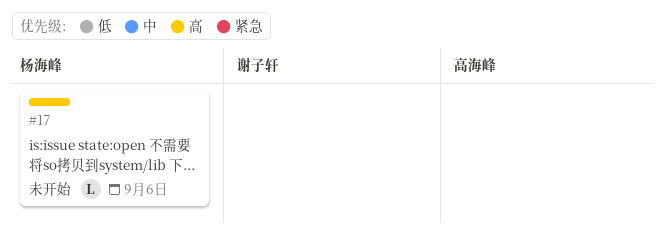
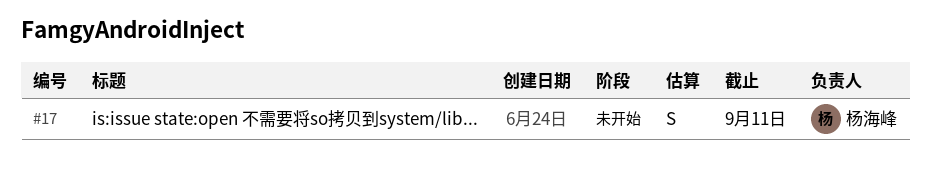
#17, estimate: L -> S
#17, due: Sep 6 -> Sep 11

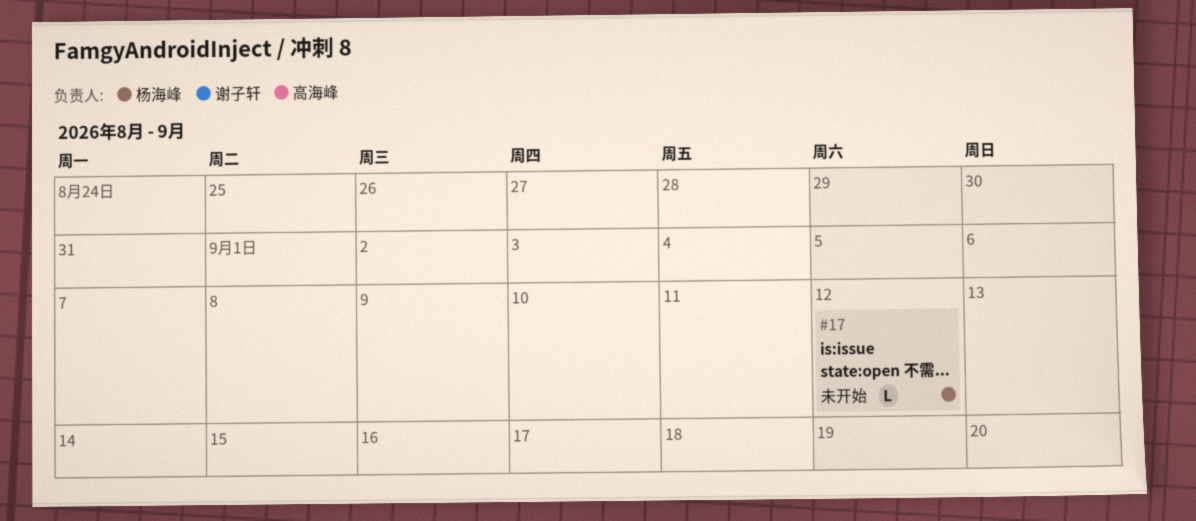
#17, estimate: S -> L
#17, due: Sep 11 -> Sep 12

